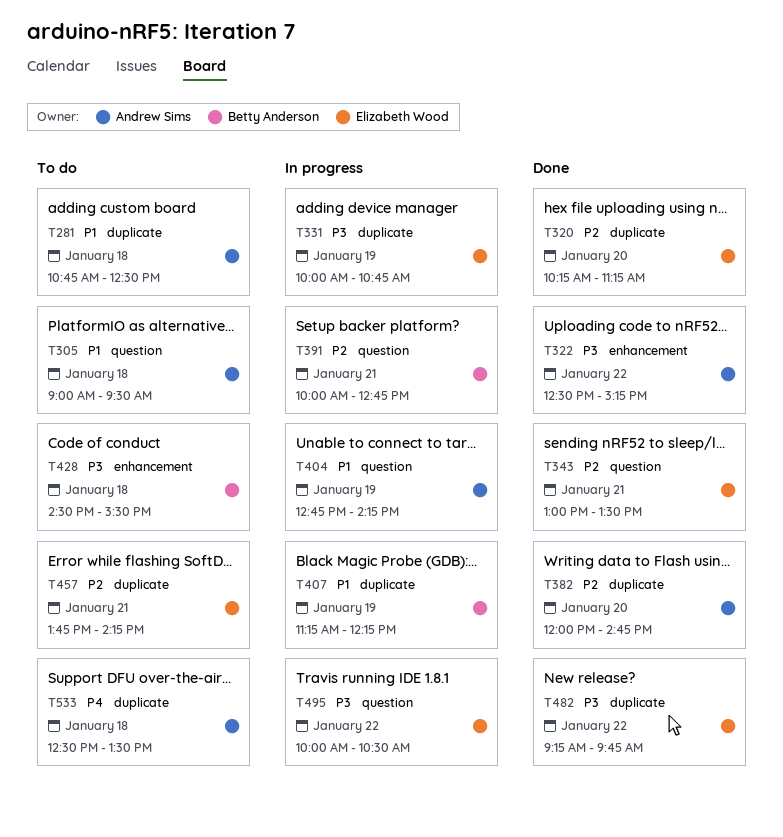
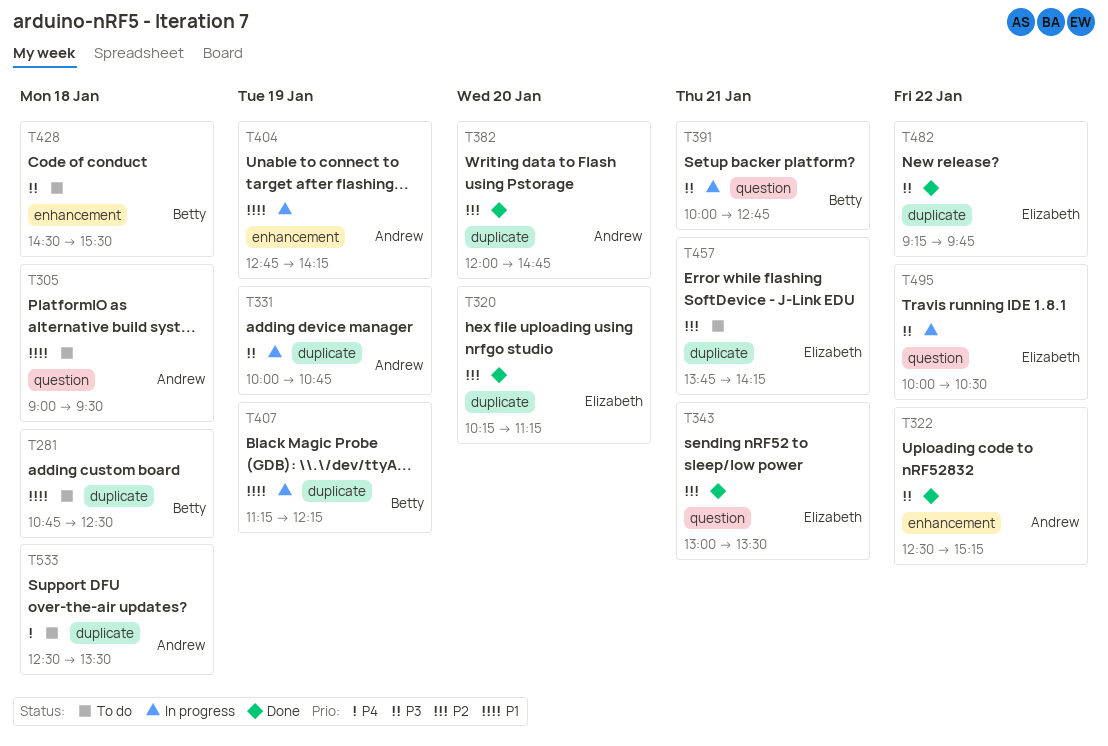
T281, owner: Andrew Sims -> Betty Anderson
T331, owner: Elizabeth Wood -> Andrew Sims
T391, priority: P2 -> P3
T404, label: question -> enhancement

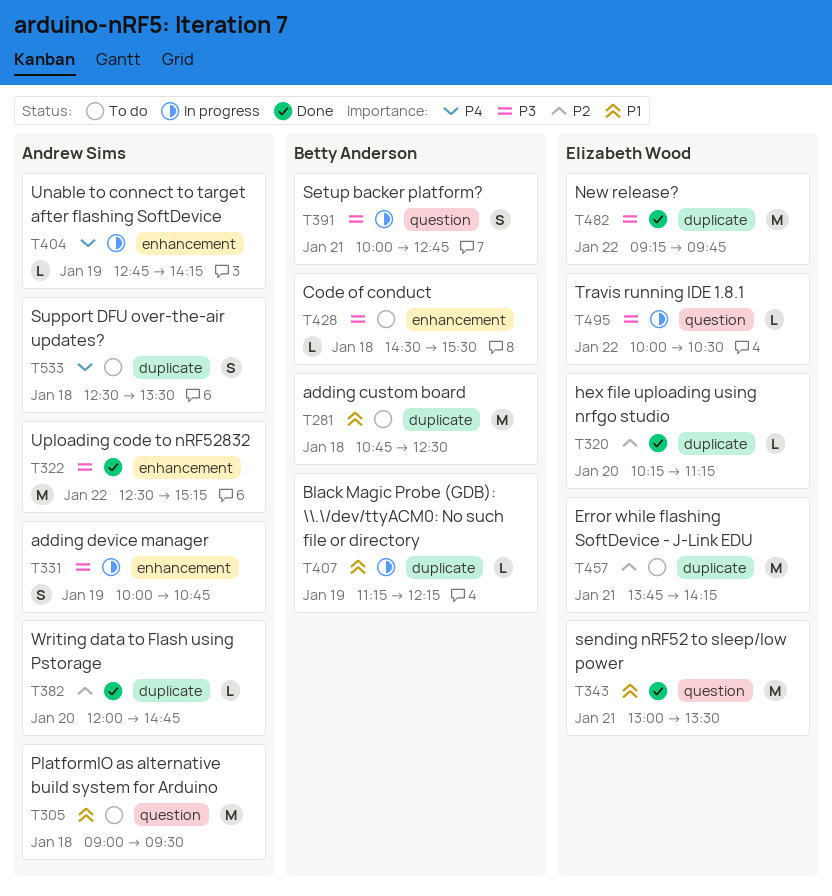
T331, label: duplicate -> enhancement
T343, priority: P2 -> P1
T404, priority: P1 -> P4

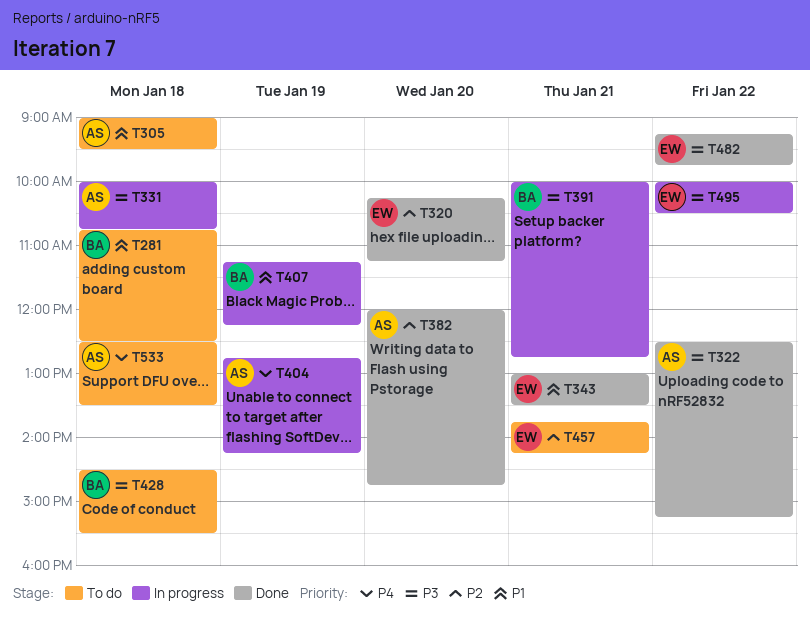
T331, day: Jan 19 -> Jan 18

